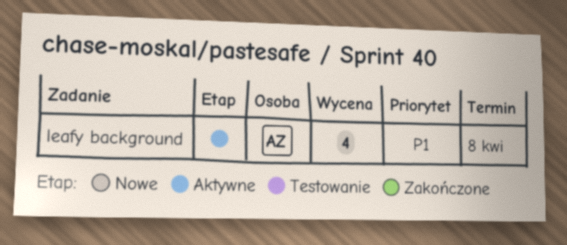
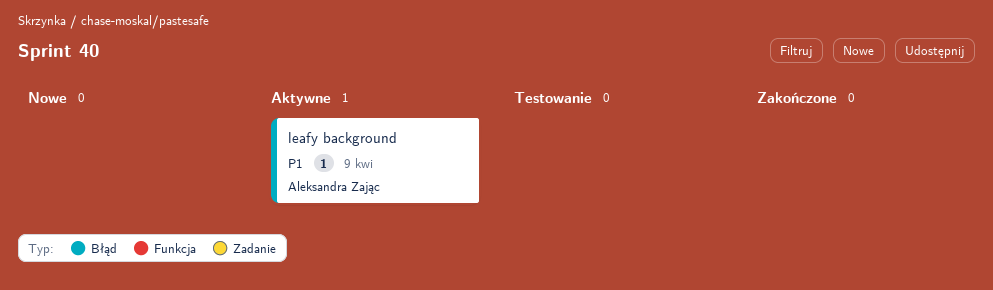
leafy background, estimate: 4 -> 1
leafy background, due: Apr 8 -> Apr 9

